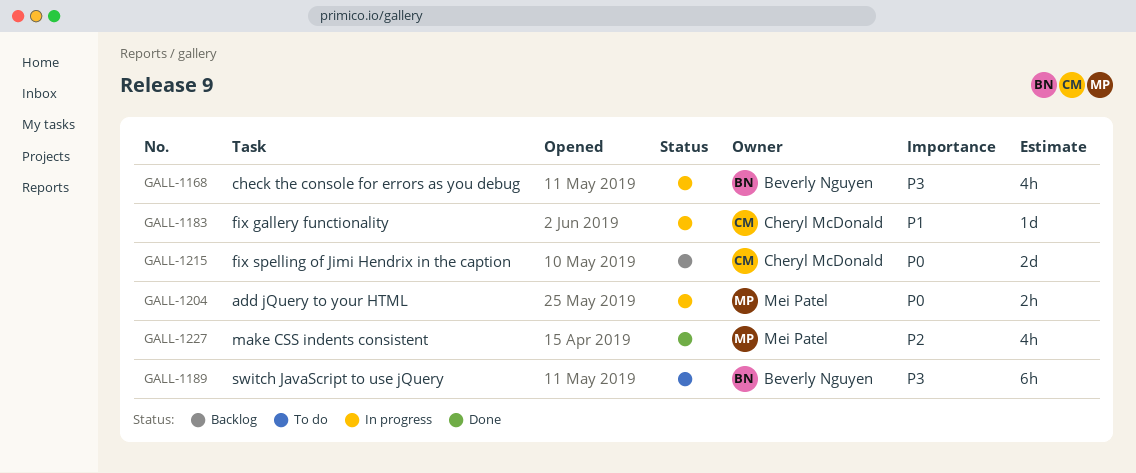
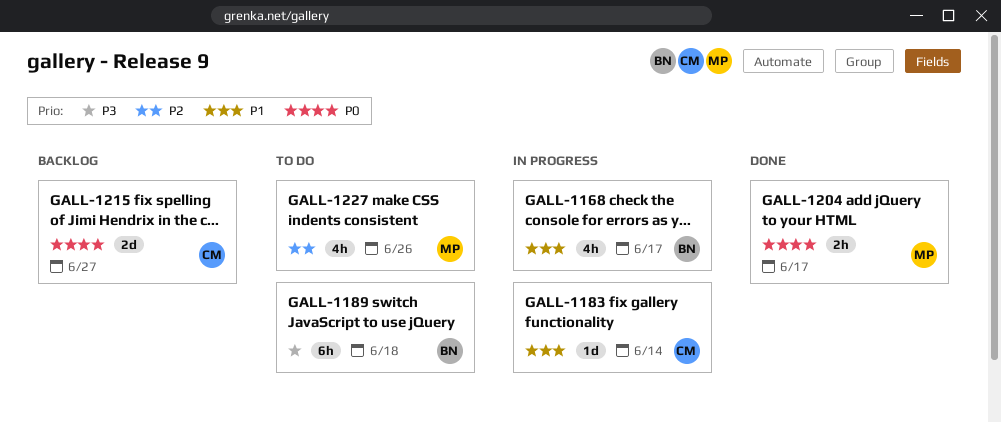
GALL-1168, priority: P3 -> P1
GALL-1204, status: In progress -> Done
GALL-1227, status: Done -> To do

